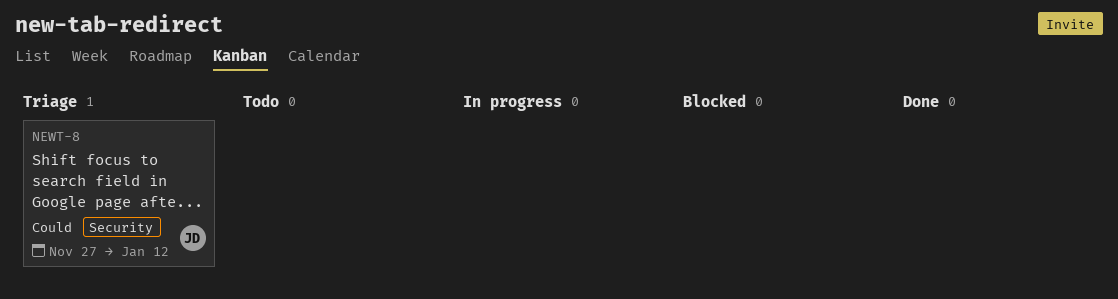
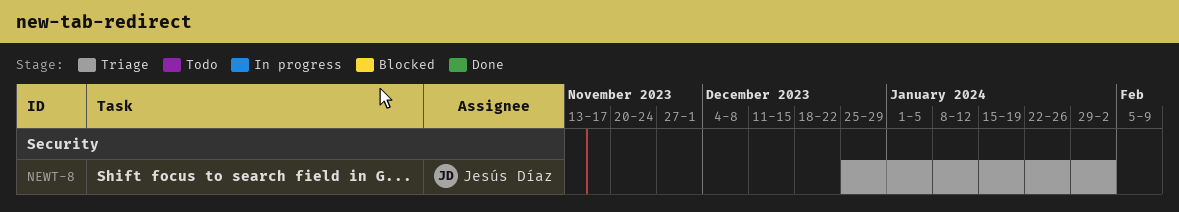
NEWT-8, start: Nov 27 -> Dec 25
NEWT-8, due: Jan 12 -> Feb 2

